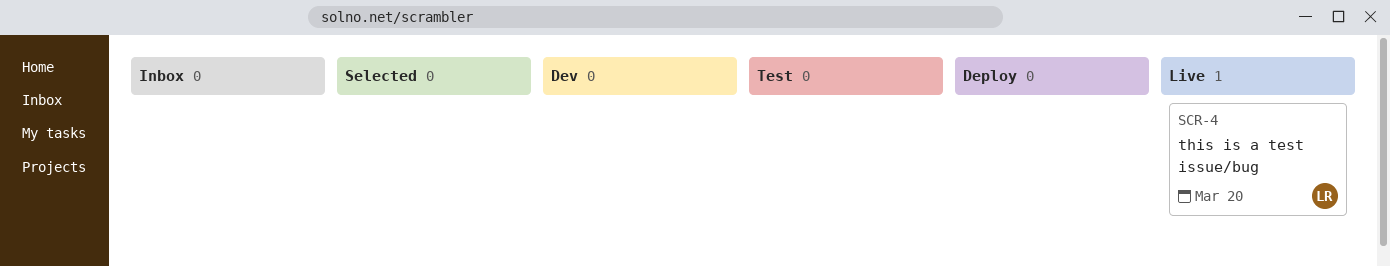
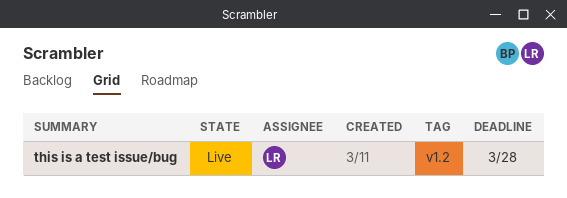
this is a test issue/bug, due: Mar 20 -> Mar 28

